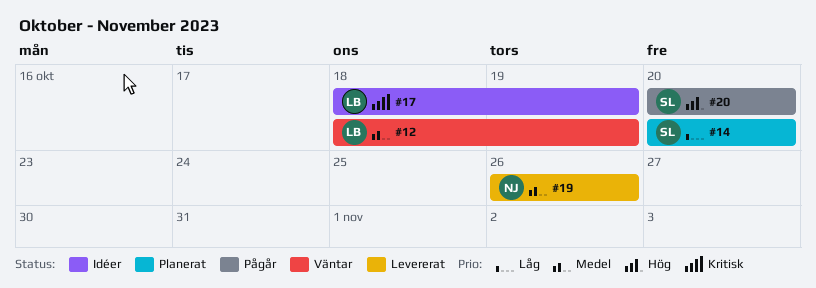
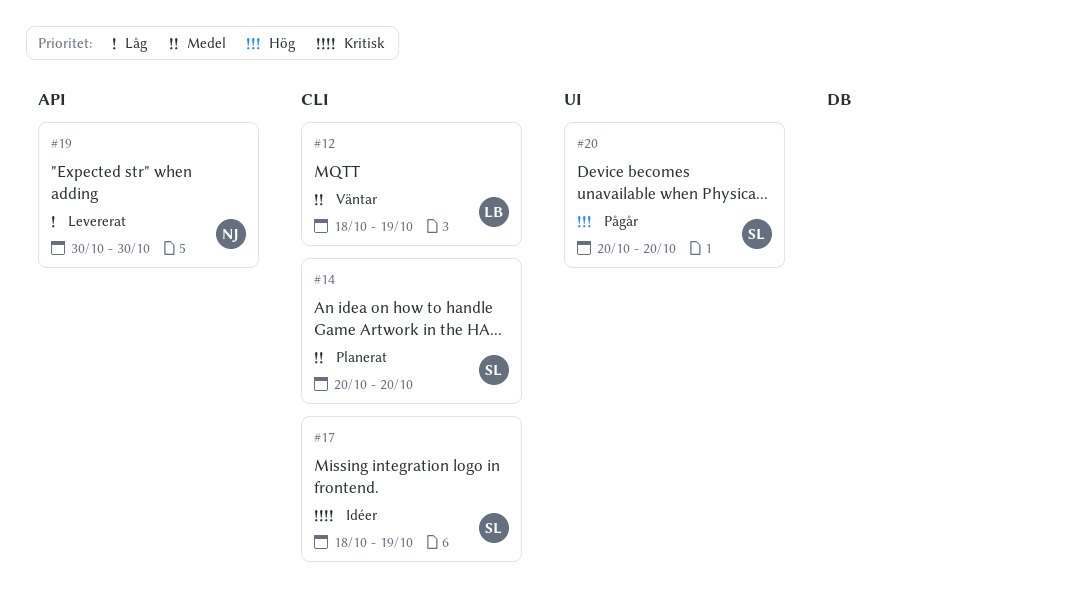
#14, priority: Låg -> Medel
#17, owner: LB -> SL
#19, priority: Medel -> Låg
#19, start: Oct 26 -> Oct 30
#19, due: Oct 26 -> Oct 30

